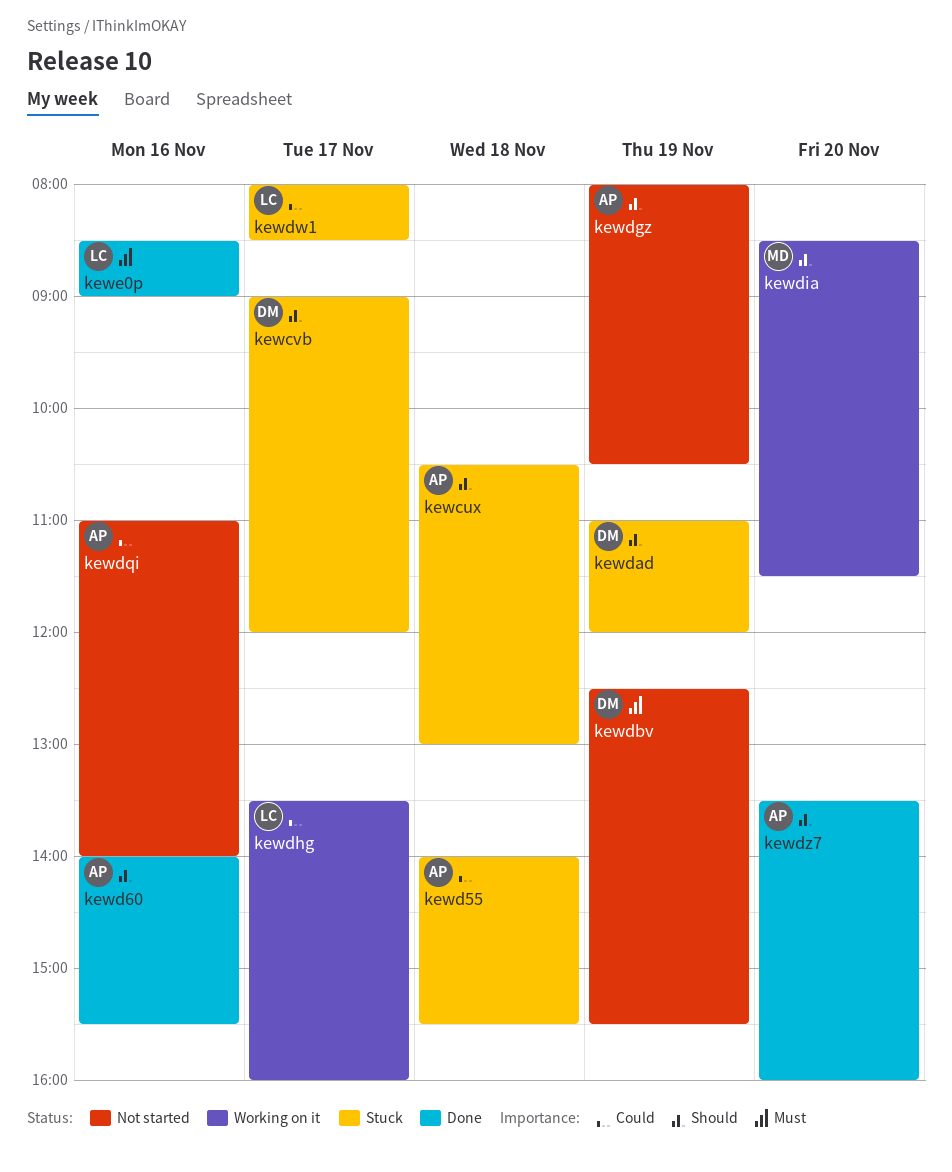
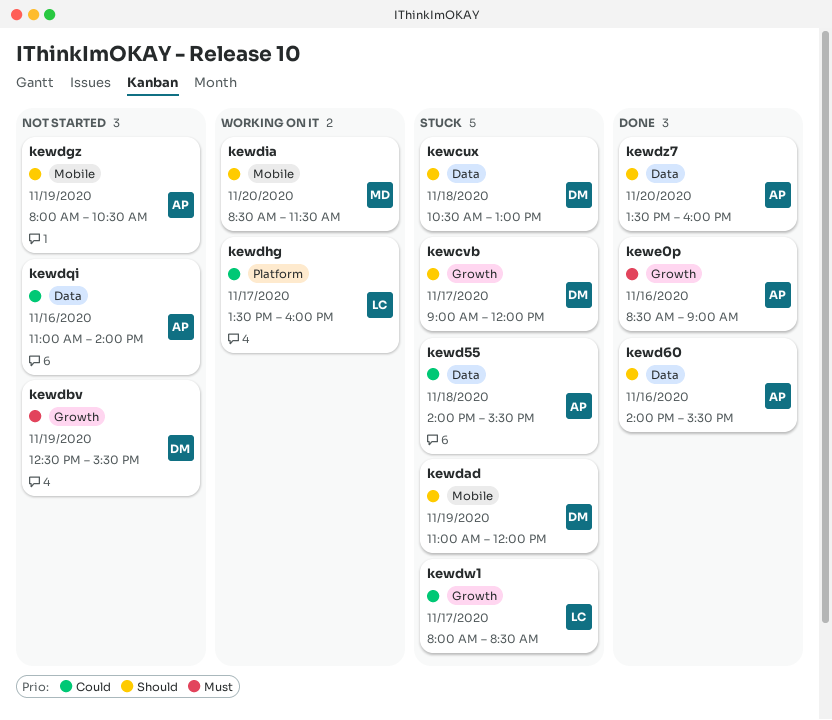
kewcux, owner: AP -> DM
kewe0p, owner: LC -> AP

